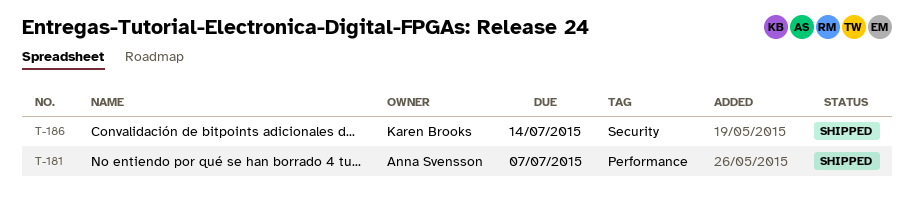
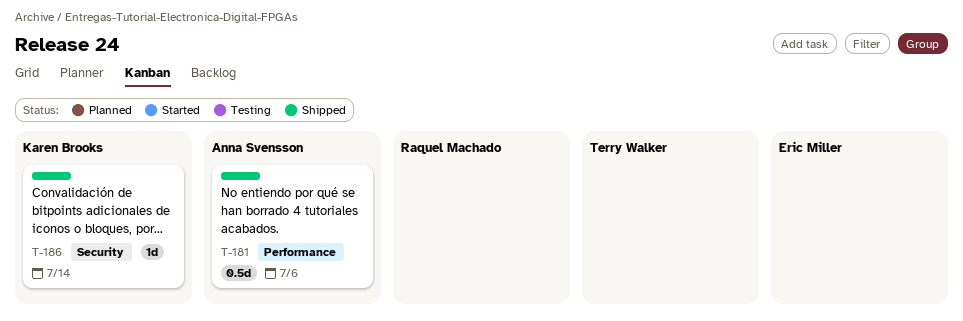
T-181, due: Jul 7 -> Jul 6

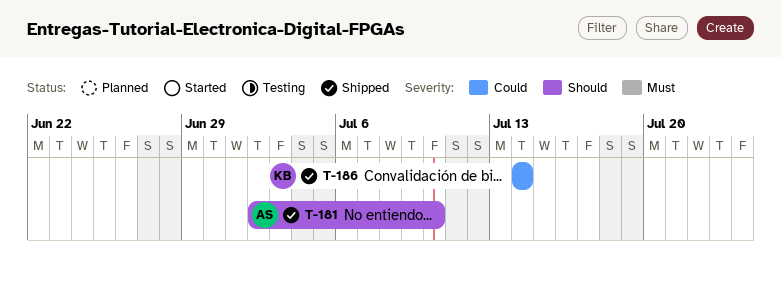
T-181, due: Jul 6 -> Jul 10

